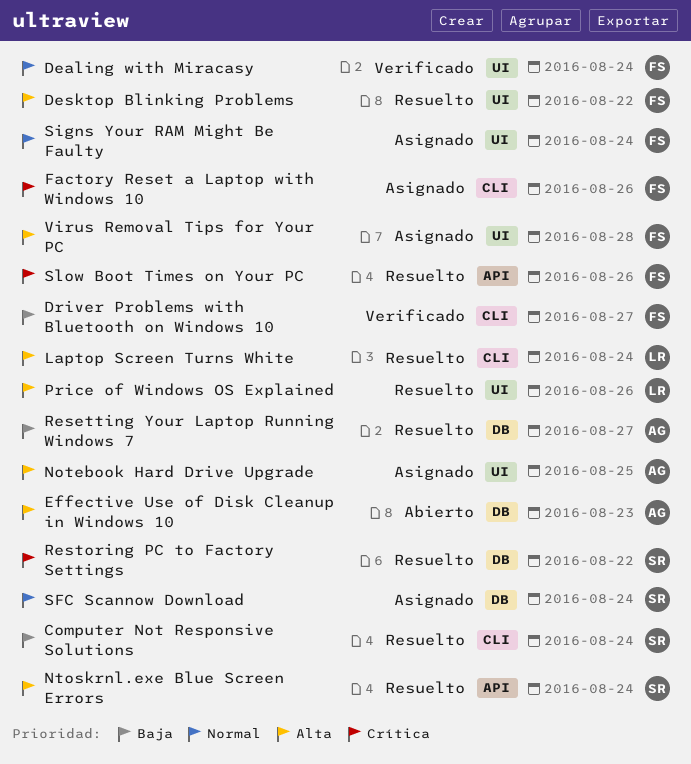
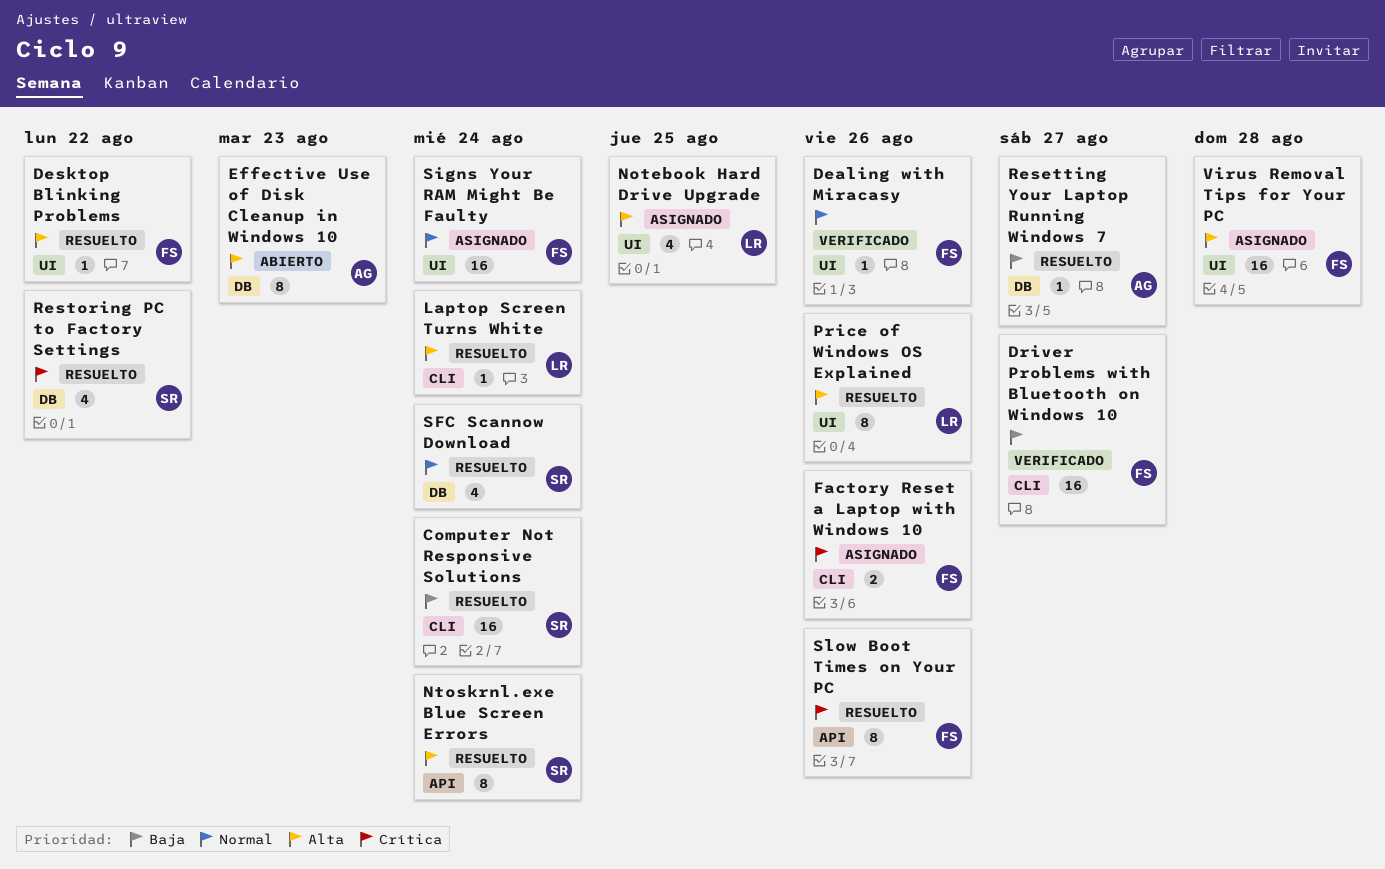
Dealing with Miracasy, due: Aug 24 -> Aug 26
Notebook Hard Drive Upgrade, owner: AG -> LR
SFC Scannow Download, status: Asignado -> Resuelto

